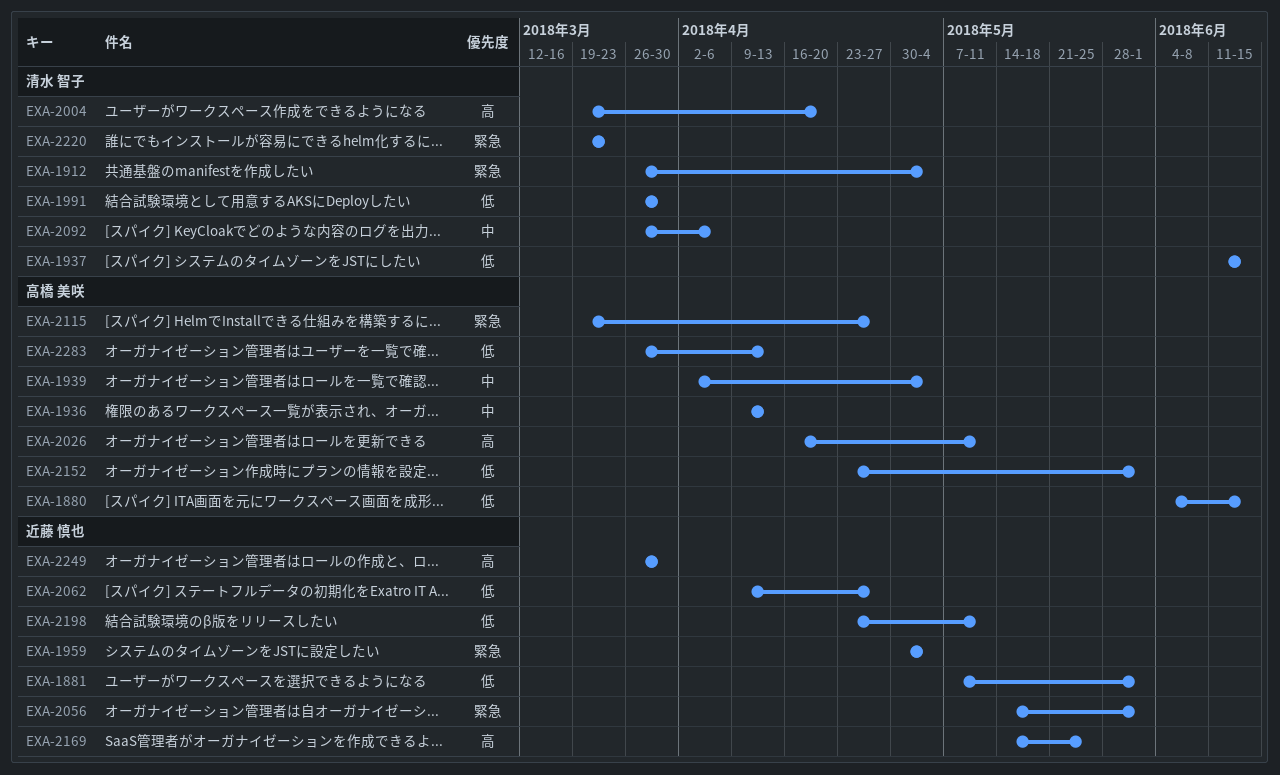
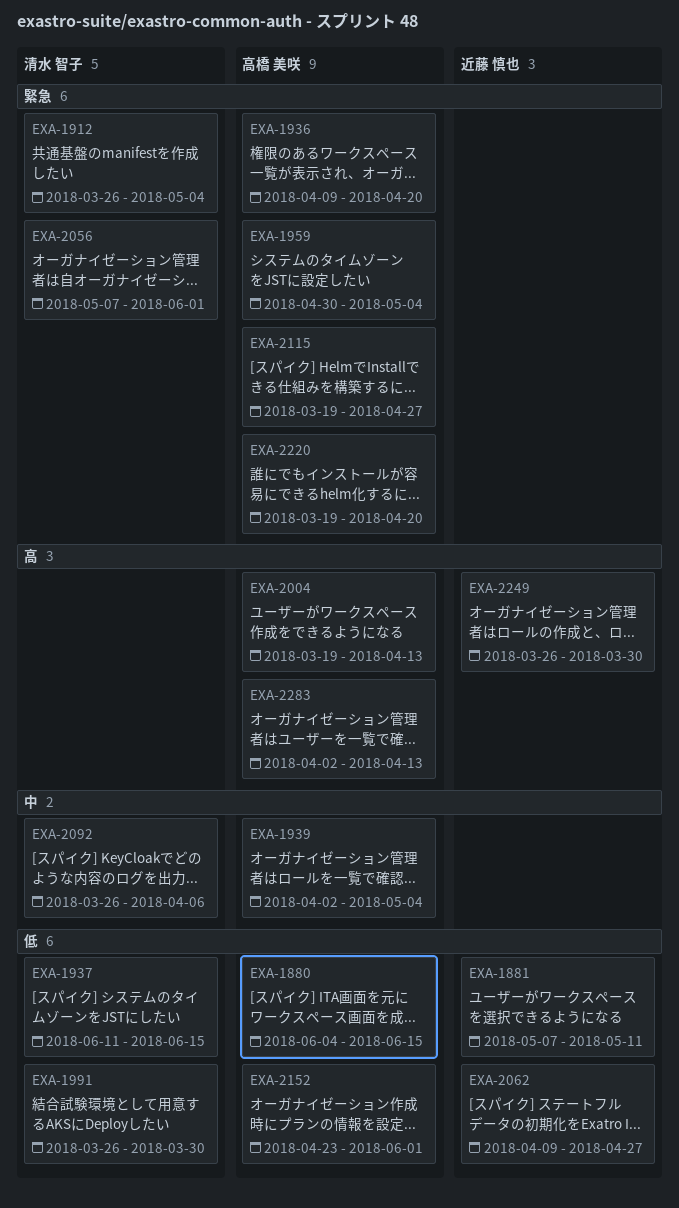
EXA-1881, due: Jun 1 -> May 11
EXA-1936, priority: 中 -> 緊急
EXA-1936, due: Apr 13 -> Apr 20
EXA-1959, owner: 近藤 慎也 -> 高橋 美咲
EXA-2004, owner: 清水 智子 -> 高橋 美咲
EXA-2004, due: Apr 20 -> Apr 13
EXA-2026: present -> none
EXA-2056, owner: 近藤 慎也 -> 清水 智子
EXA-2056, start: May 14 -> May 7
EXA-2169: present -> none
EXA-2198: present -> none
EXA-2220, owner: 清水 智子 -> 高橋 美咲
EXA-2220, due: Mar 23 -> Apr 20
EXA-2283, priority: 低 -> 高
EXA-2283, start: Mar 26 -> Apr 2

